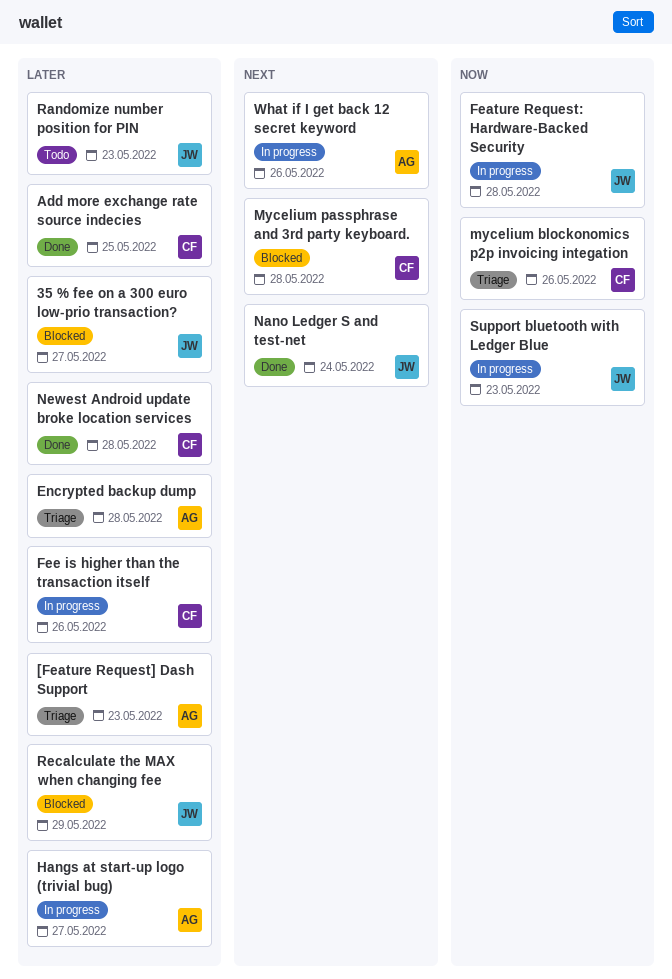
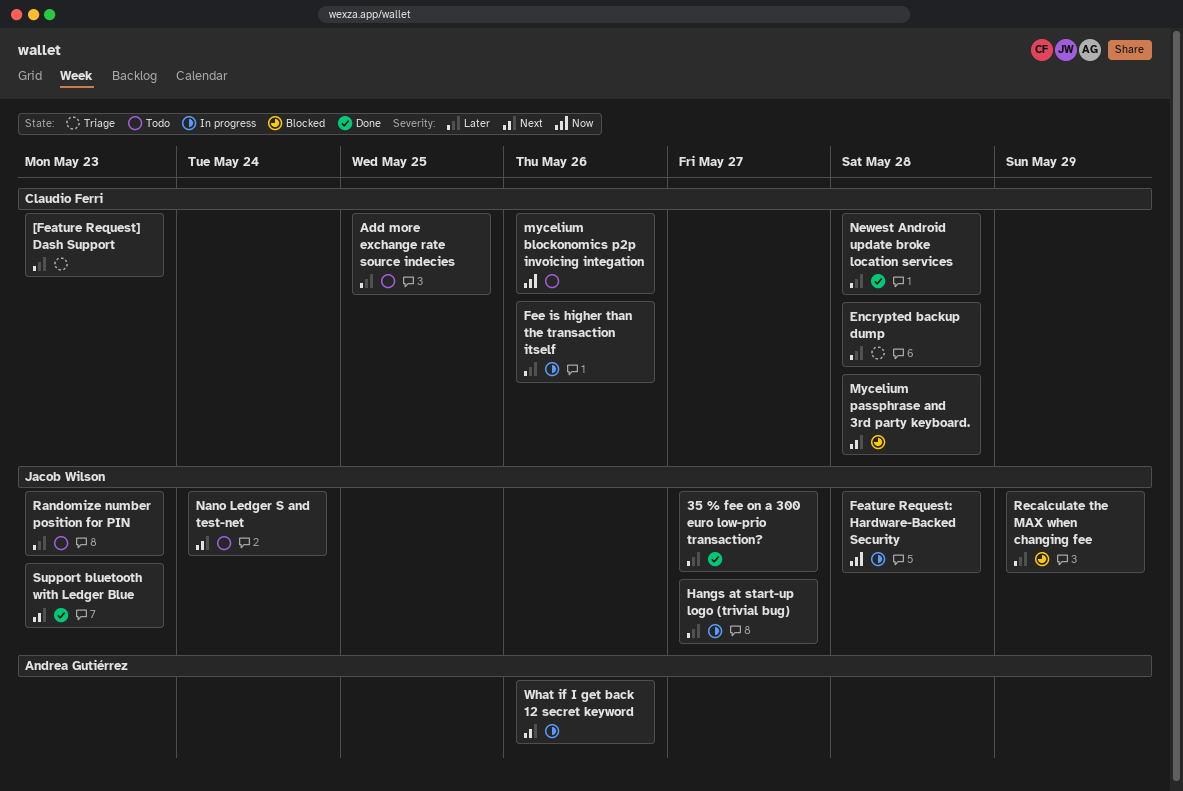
35 % fee on a 300 euro low-prio transaction?, status: Blocked -> Done
[Feature Request] Dash Support, owner: Andrea Gutiérrez -> Claudio Ferri
Add more exchange rate source indecies, status: Done -> Todo
Encrypted backup dump, owner: Andrea Gutiérrez -> Claudio Ferri
Hangs at start-up logo (trivial bug), owner: Andrea Gutiérrez -> Jacob Wilson
mycelium blockonomics p2p invoicing integation, status: Triage -> Todo
Nano Ledger S and test-net, status: Done -> Todo
Support bluetooth with Ledger Blue, status: In progress -> Done
Support bluetooth with Ledger Blue, priority: Now -> Next

